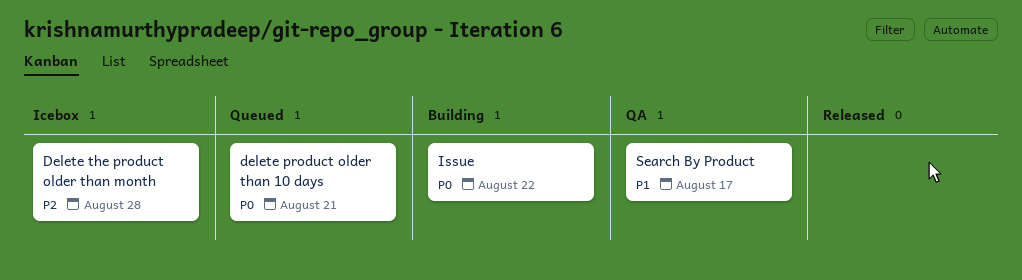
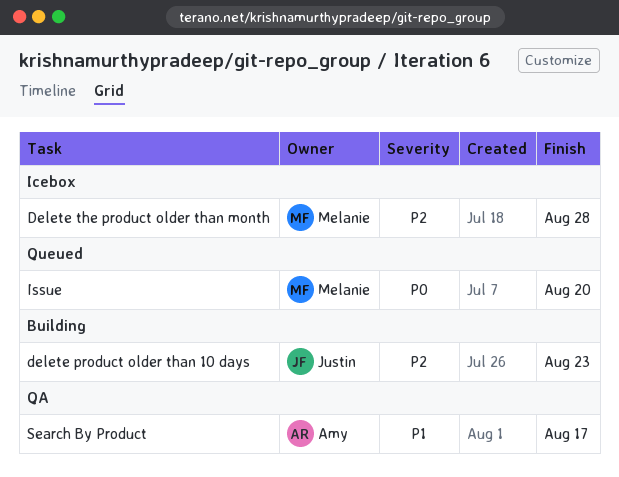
delete product older than 10 days, status: Queued -> Building
delete product older than 10 days, priority: P0 -> P2
delete product older than 10 days, due: Aug 21 -> Aug 23
Issue, status: Building -> Queued
Issue, due: Aug 22 -> Aug 20

